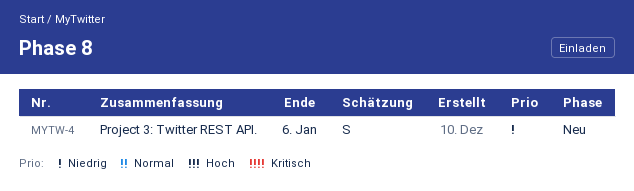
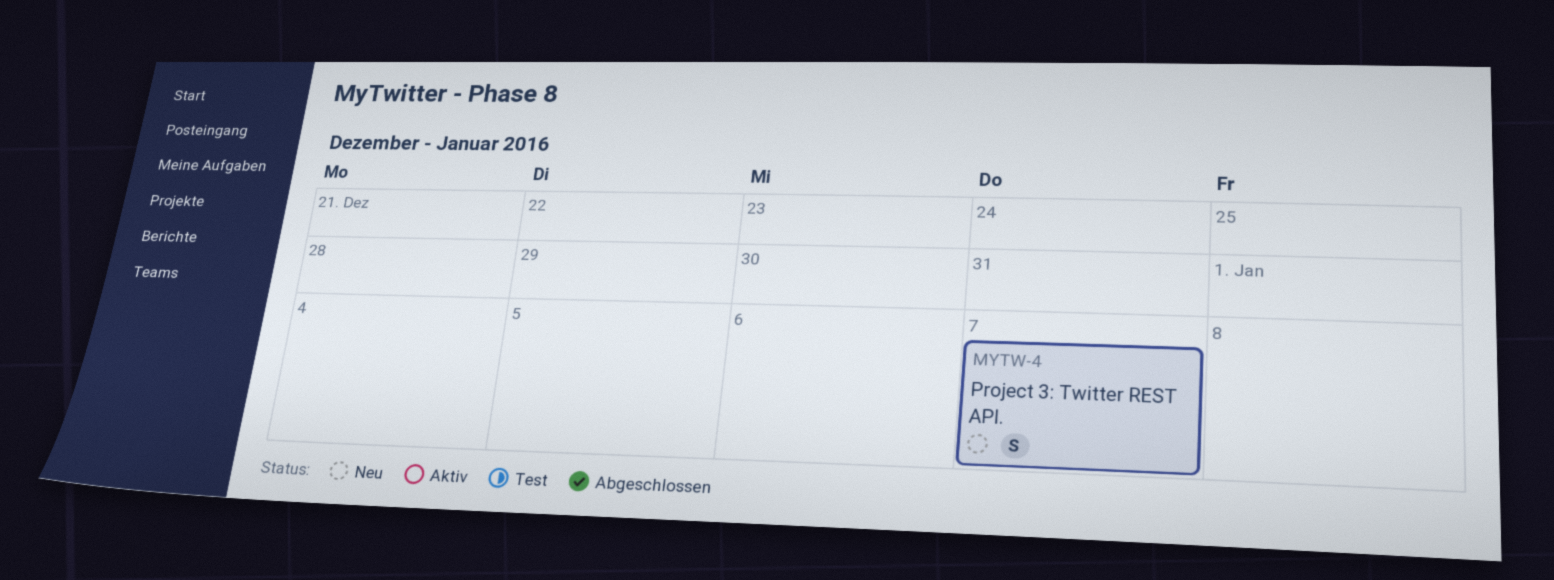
MYTW-4, due: Jan 6 -> Jan 7

